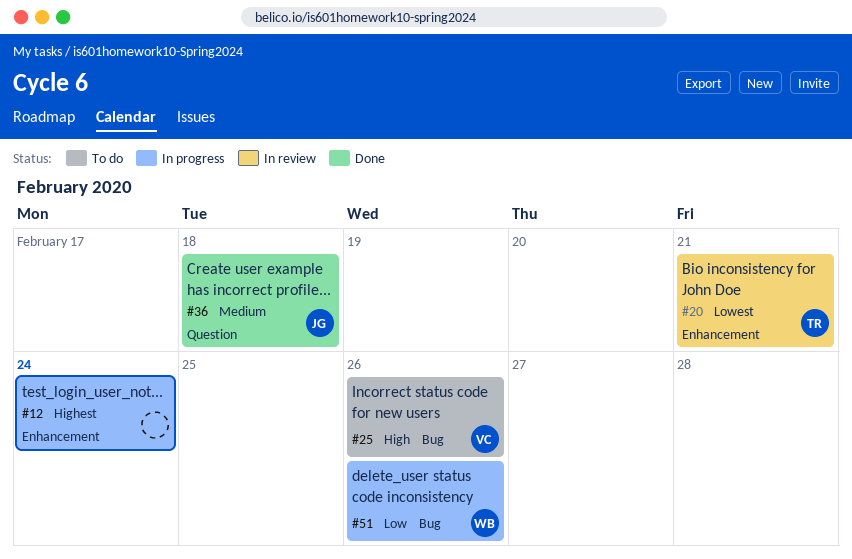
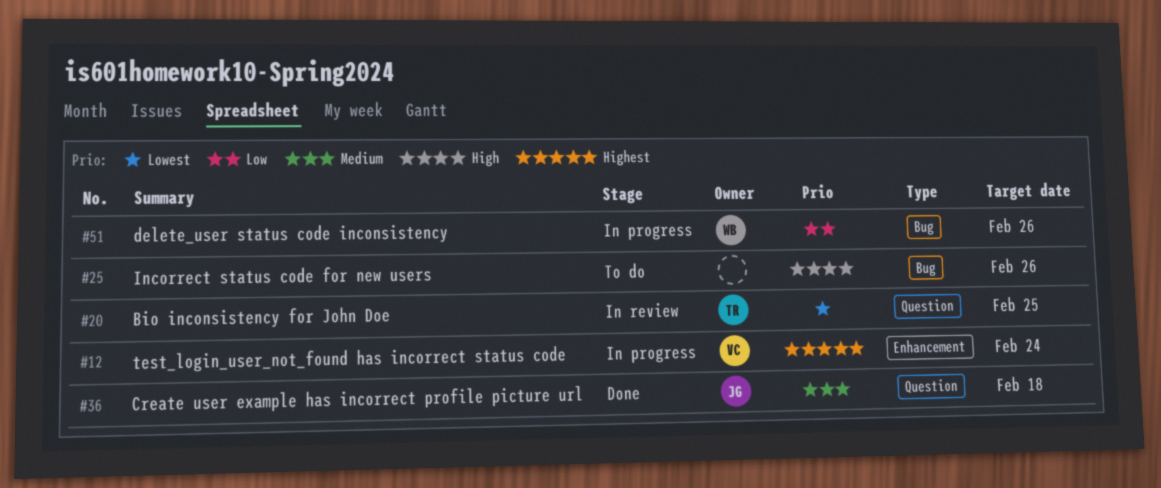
#12, owner: none -> VC
#20, label: Enhancement -> Question
#20, due: Feb 21 -> Feb 25
#25, owner: VC -> none

